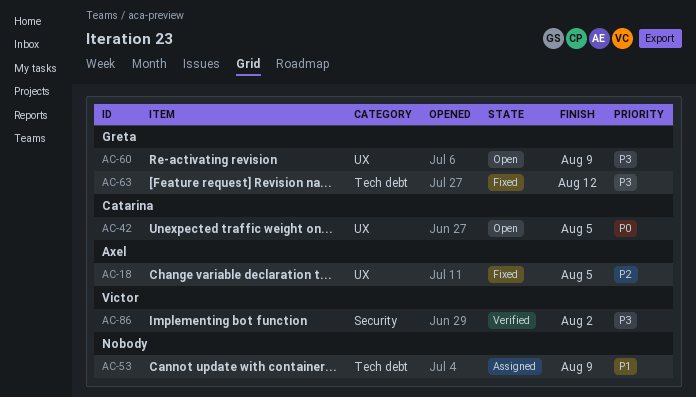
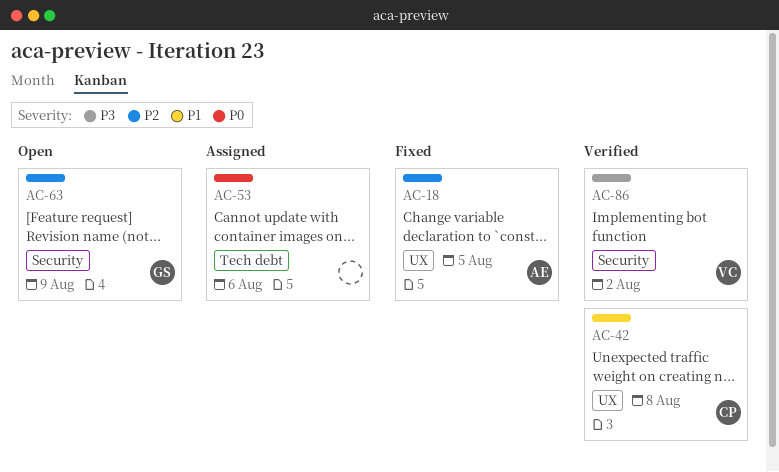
AC-42, status: Open -> Verified
AC-42, priority: P0 -> P1
AC-42, due: Aug 5 -> Aug 8
AC-53, priority: P1 -> P0
AC-53, due: Aug 9 -> Aug 6
AC-60: present -> none
AC-63, status: Fixed -> Open
AC-63, priority: P3 -> P2
AC-63, label: Tech debt -> Security
AC-63, due: Aug 12 -> Aug 9

